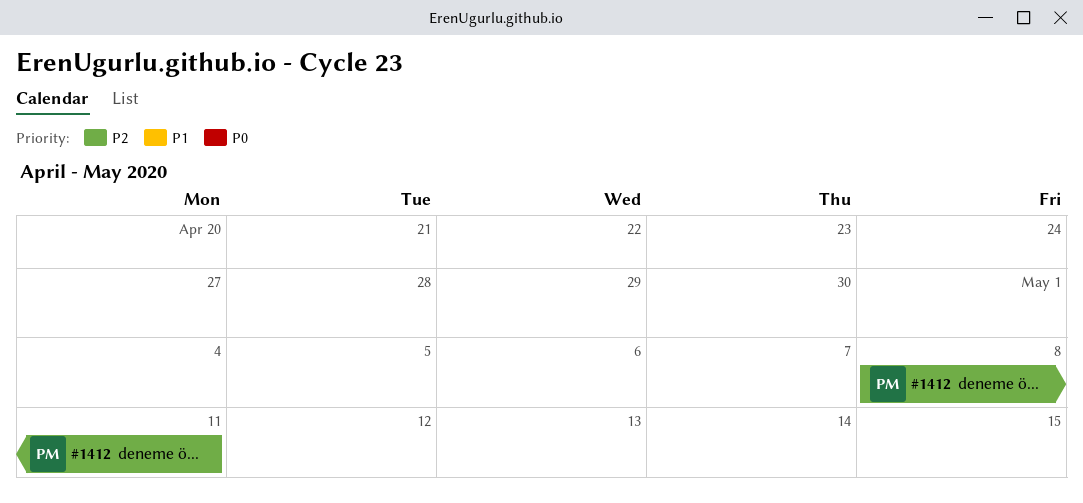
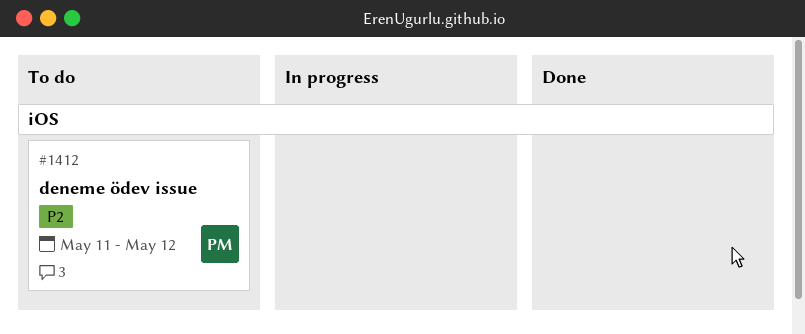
#1412, start: May 8 -> May 11
#1412, due: May 11 -> May 12

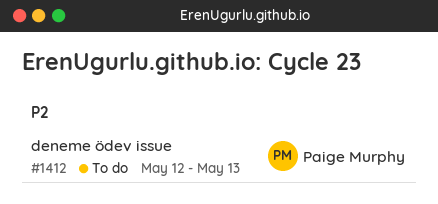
#1412, start: May 11 -> May 12
#1412, due: May 12 -> May 13

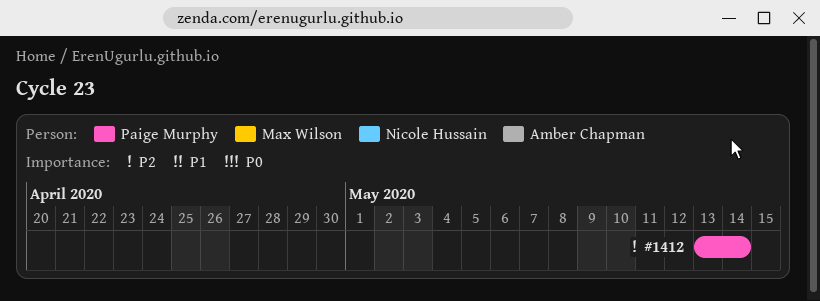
#1412, start: May 12 -> May 13
#1412, due: May 13 -> May 14

